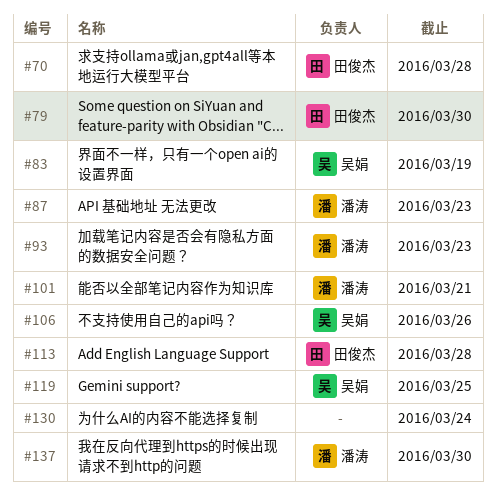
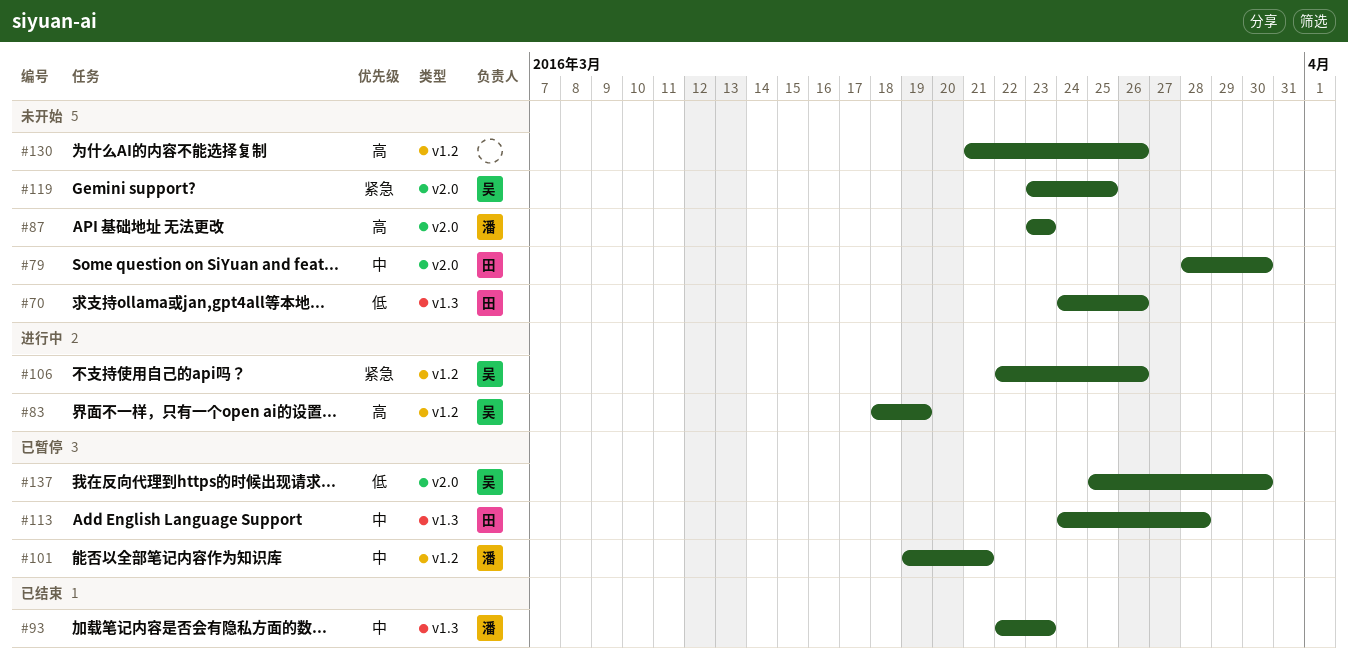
#70, due: Mar 28 -> Mar 26
#130, due: Mar 24 -> Mar 26
#137, owner: 潘涛 -> 吴娟

